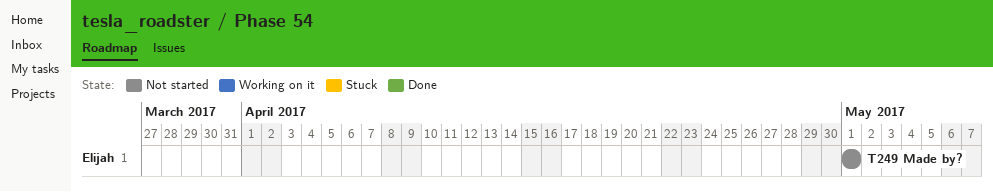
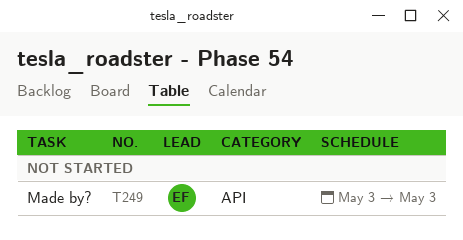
T249, start: May 1 -> May 3
T249, due: May 1 -> May 3

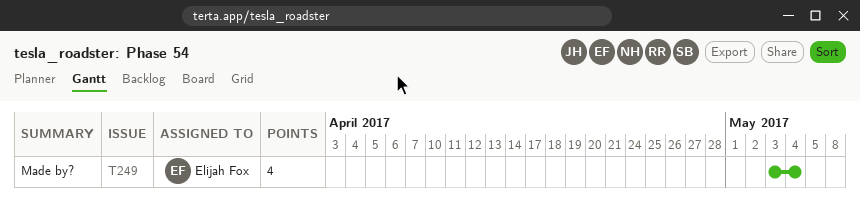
T249, due: May 3 -> May 4

